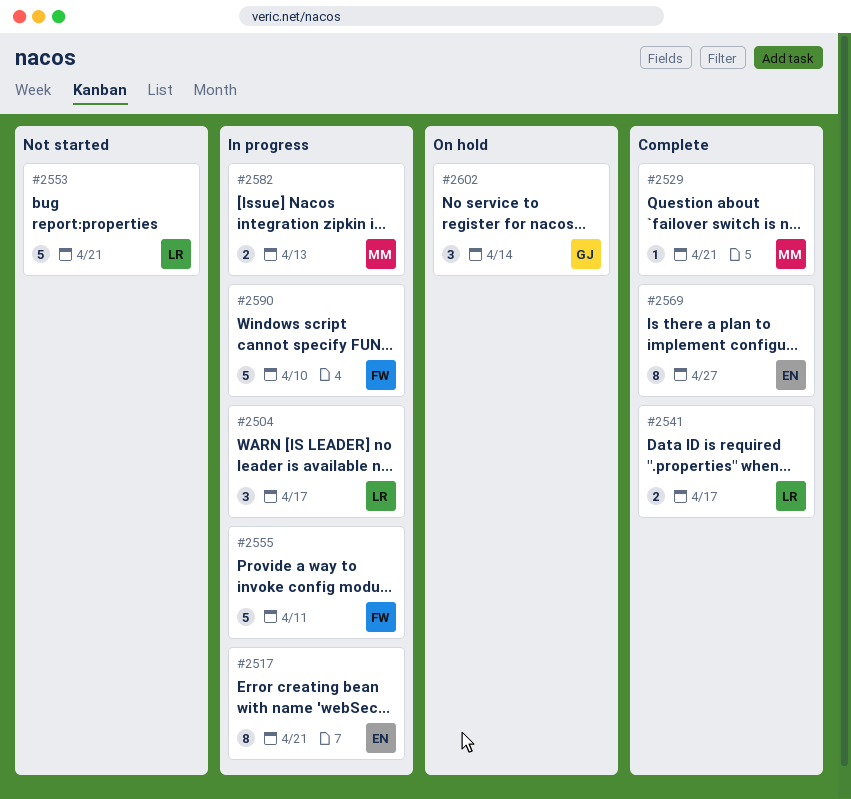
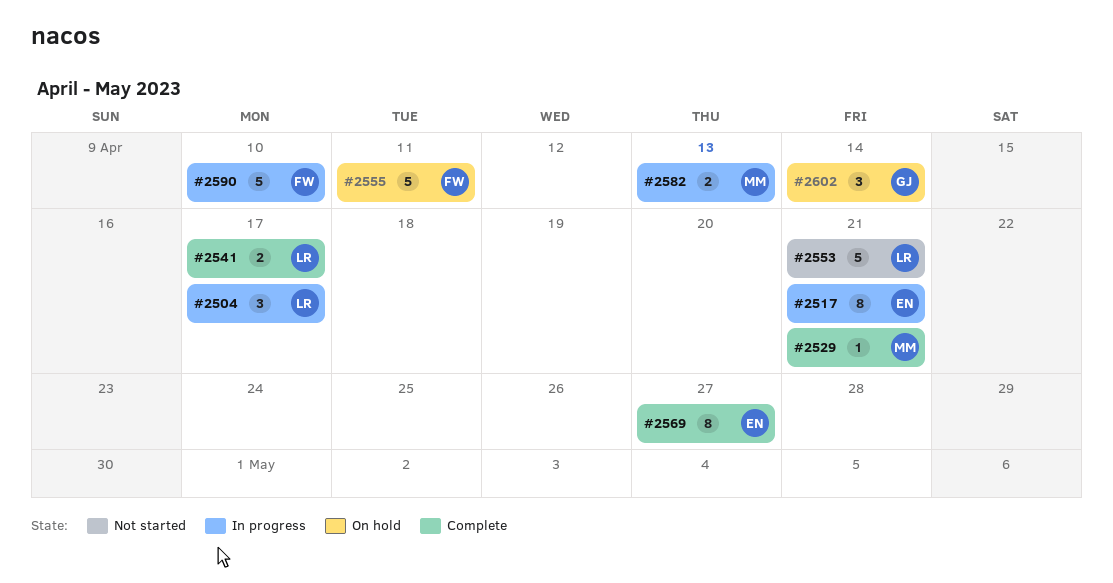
#2555, status: In progress -> On hold

